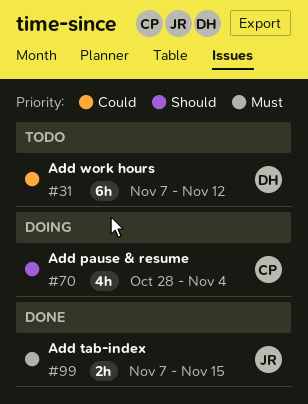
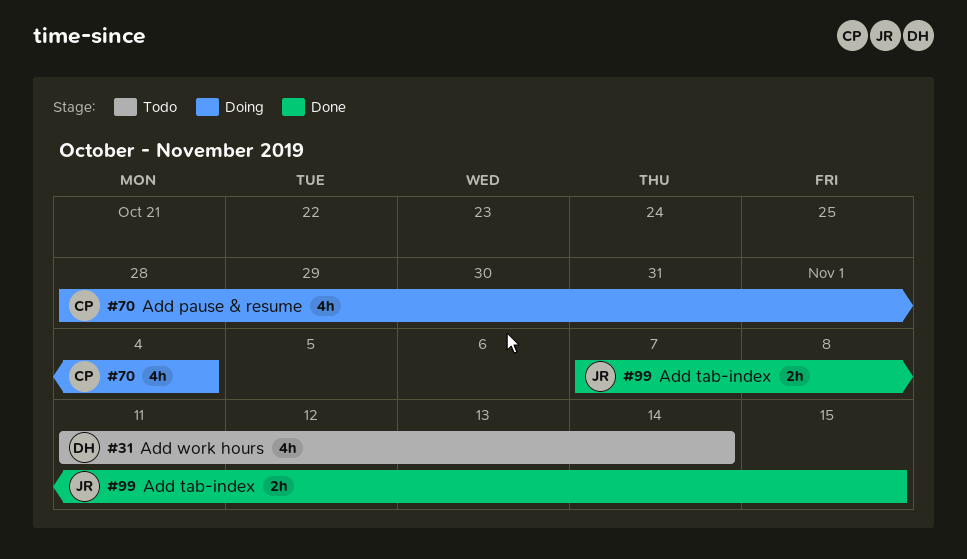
#31, estimate: 6h -> 4h
#31, start: Nov 7 -> Nov 11
#31, due: Nov 12 -> Nov 14

